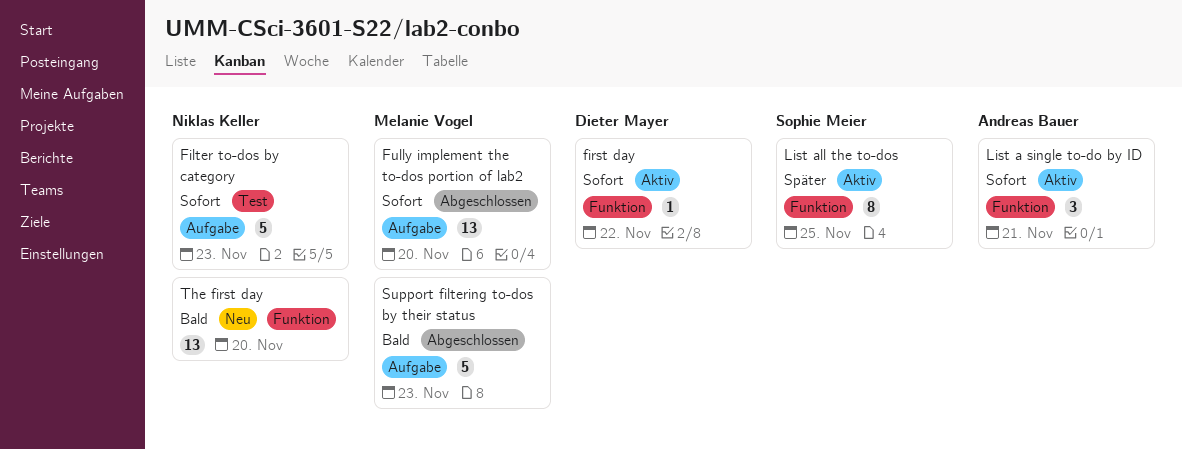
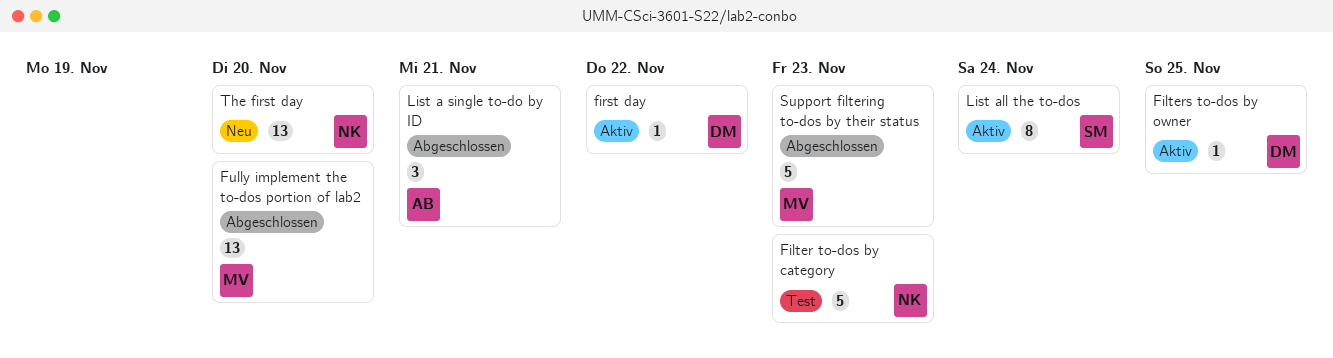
Filters to-dos by owner: none -> present
List a single to-do by ID, status: Aktiv -> Abgeschlossen
List all the to-dos, due: Nov 25 -> Nov 24

